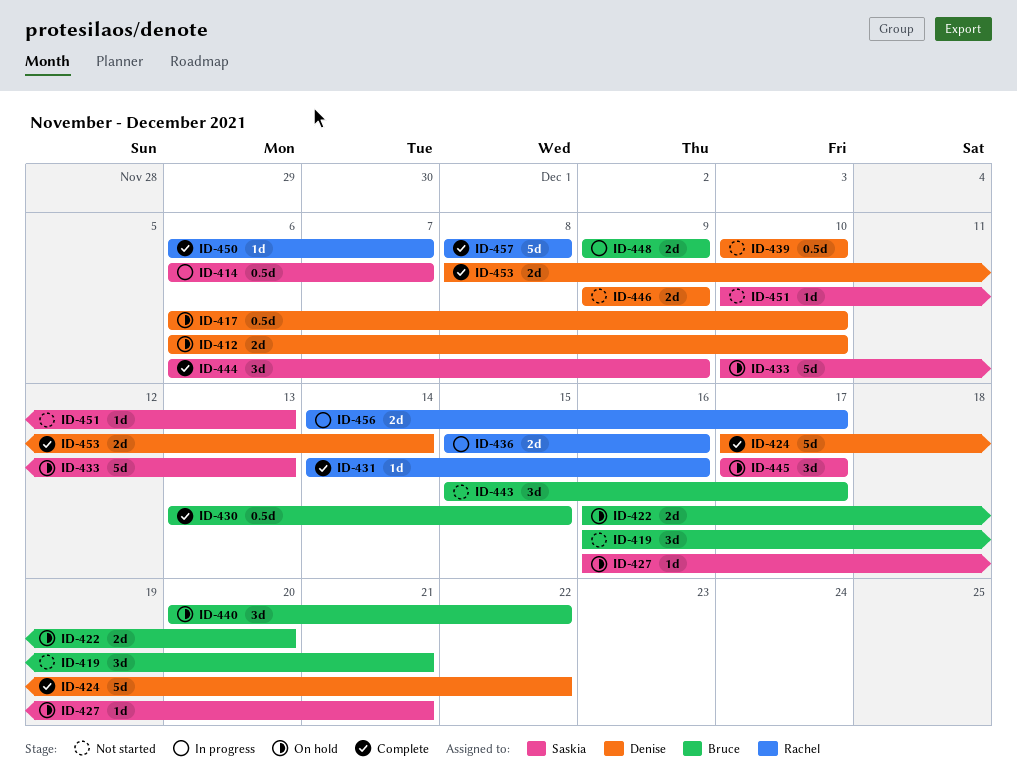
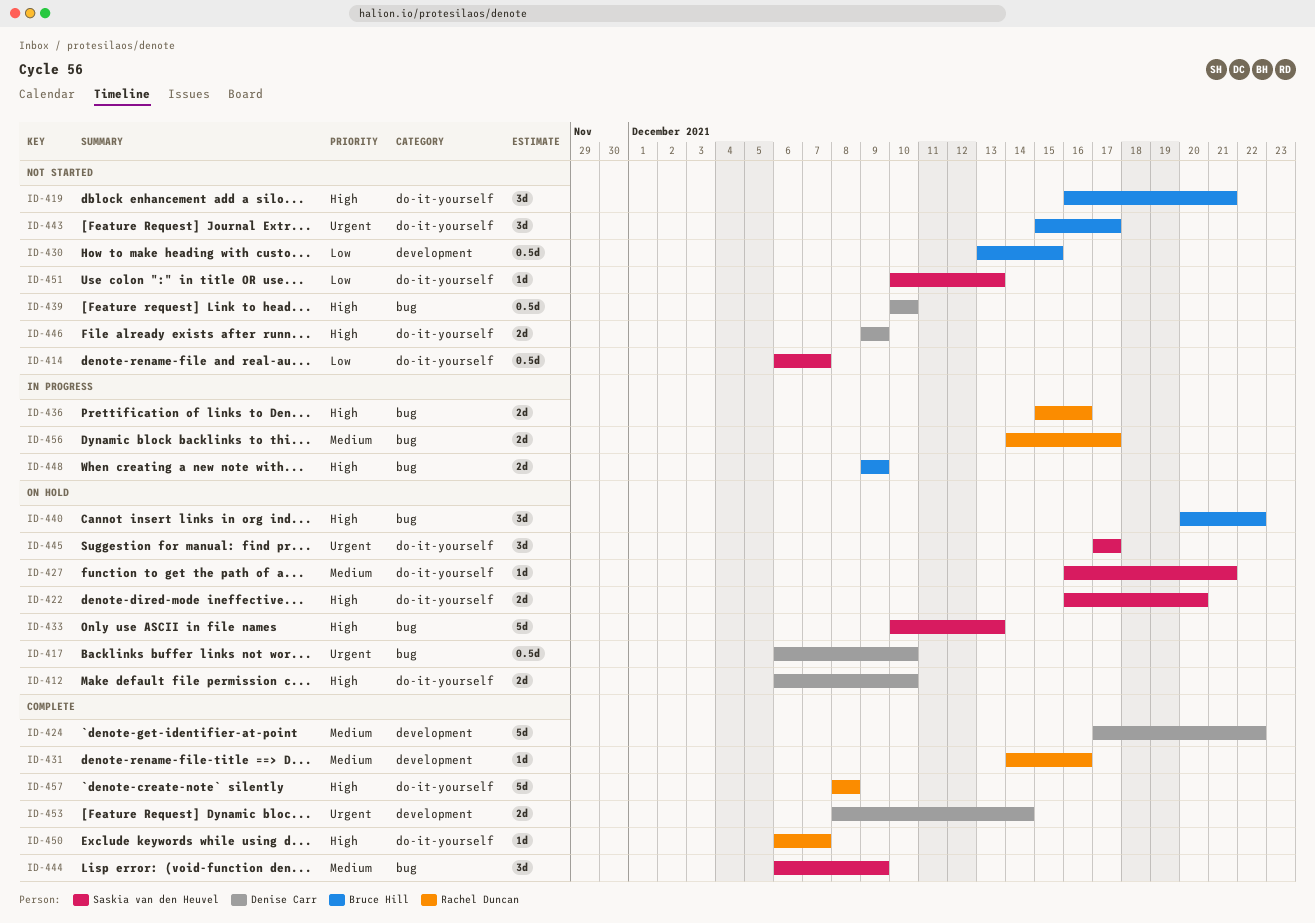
ID-414, status: In progress -> Not started
ID-422, owner: Bruce Hill -> Saskia van den Heuvel
ID-430, status: Complete -> Not started

